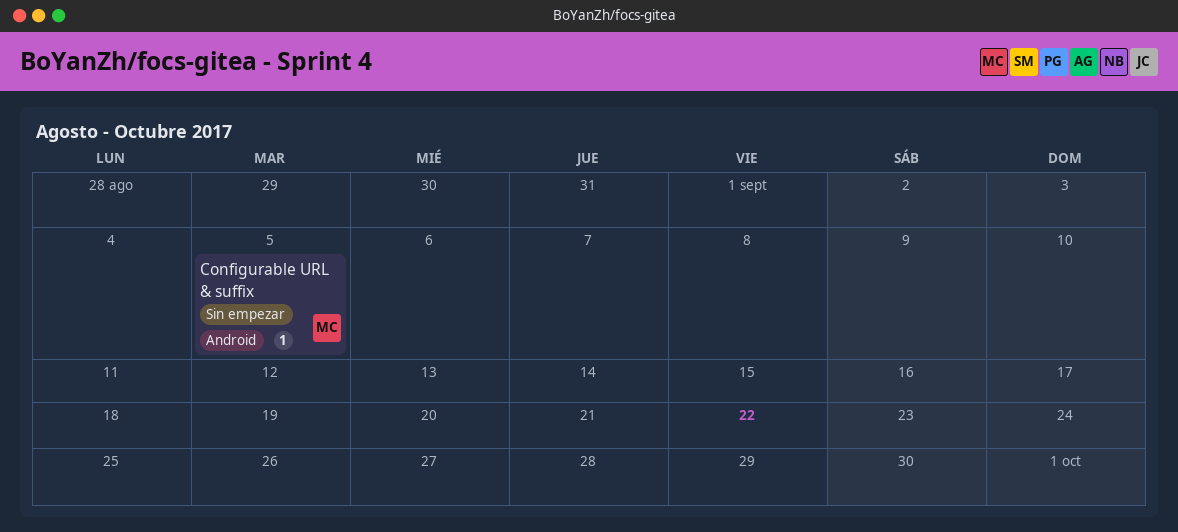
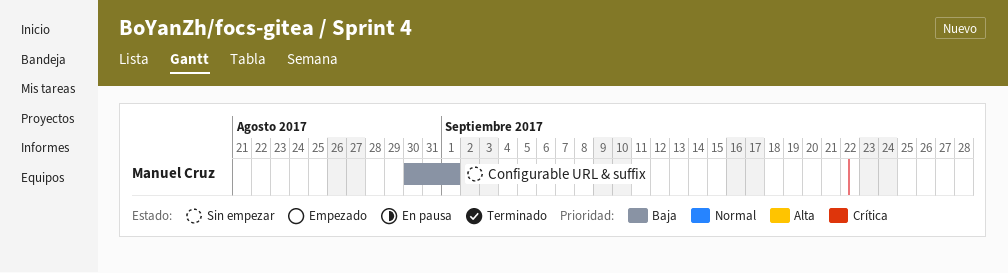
Configurable URL & suffix, due: Sep 5 -> Sep 1

